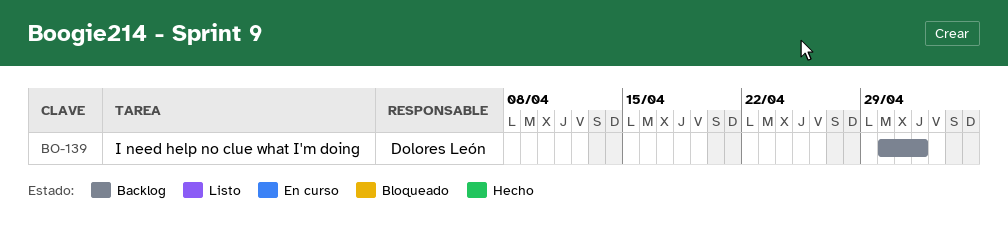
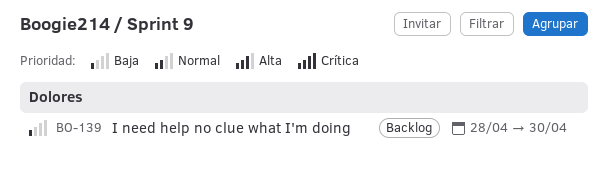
BO-139, start: Apr 30 -> Apr 28
BO-139, due: May 2 -> Apr 30

